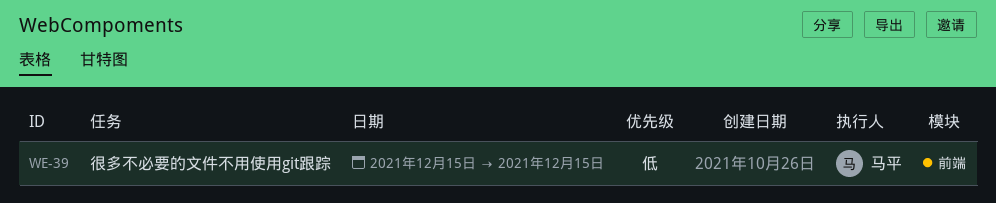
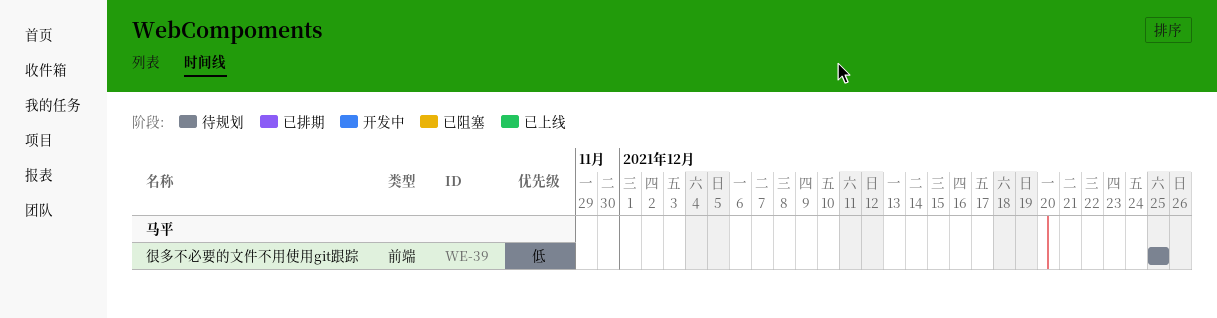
WE-39, start: Dec 15 -> Dec 25
WE-39, due: Dec 15 -> Dec 25

